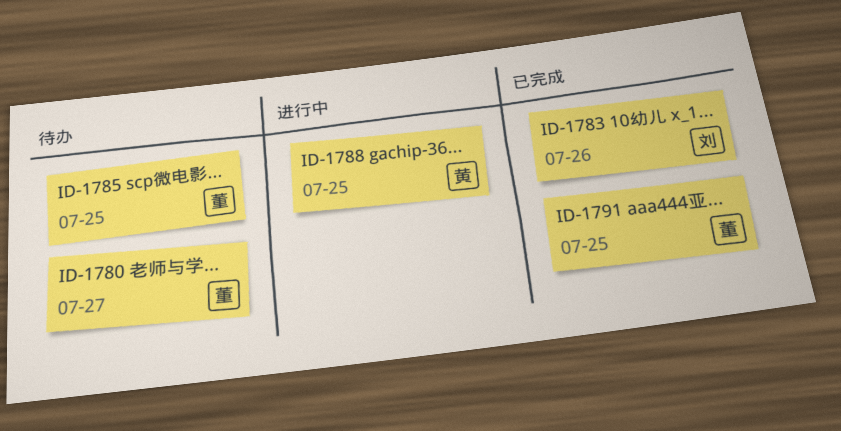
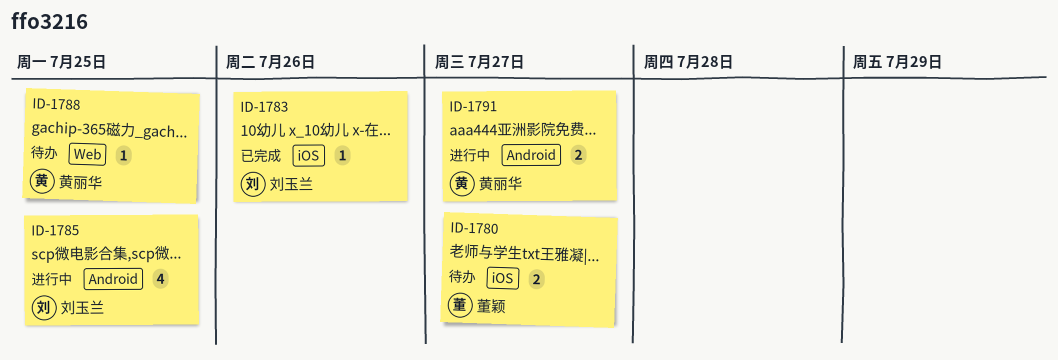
ID-1785, status: 待办 -> 进行中
ID-1785, owner: 董颖 -> 刘玉兰
ID-1788, status: 进行中 -> 待办
ID-1791, status: 已完成 -> 进行中
ID-1791, owner: 董颖 -> 黄丽华
ID-1791, due: Jul 25 -> Jul 27

